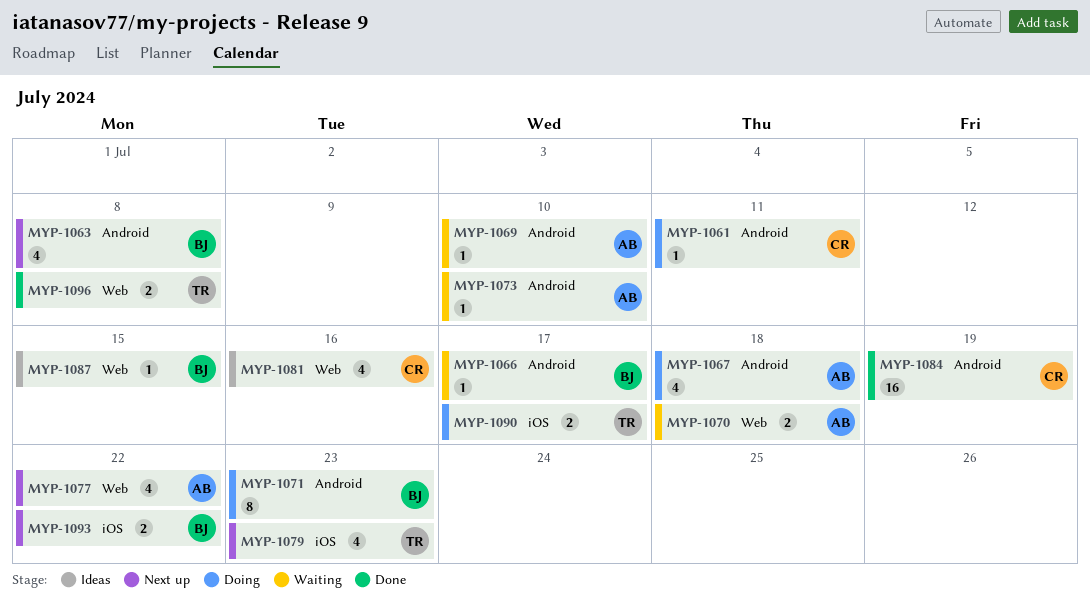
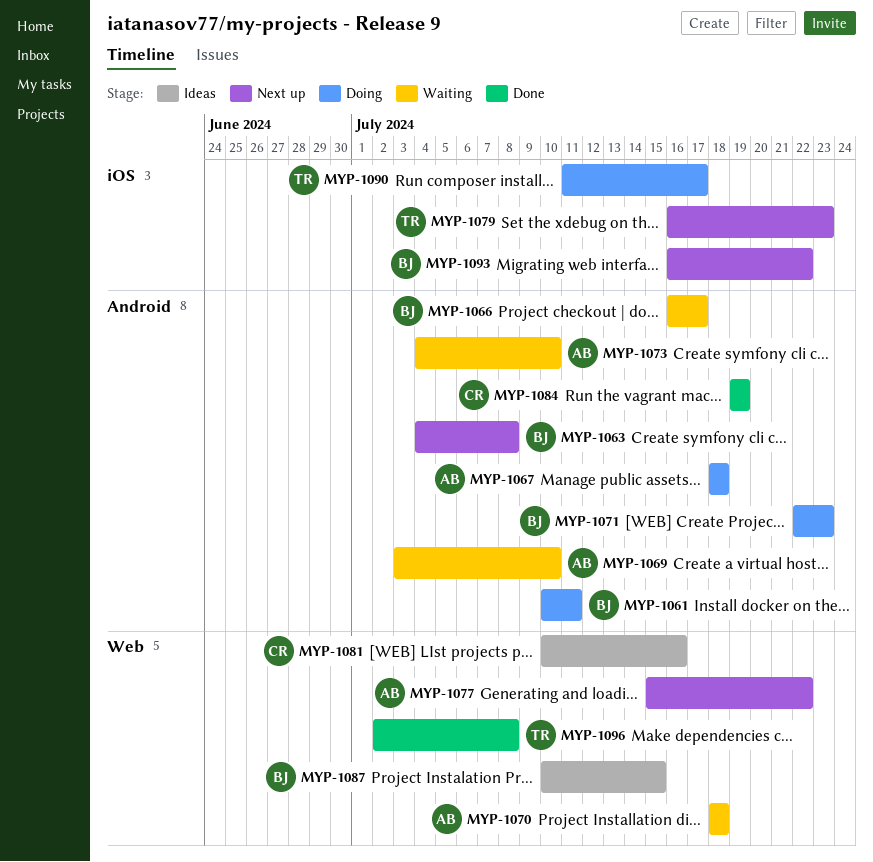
MYP-1061, owner: CR -> BJ

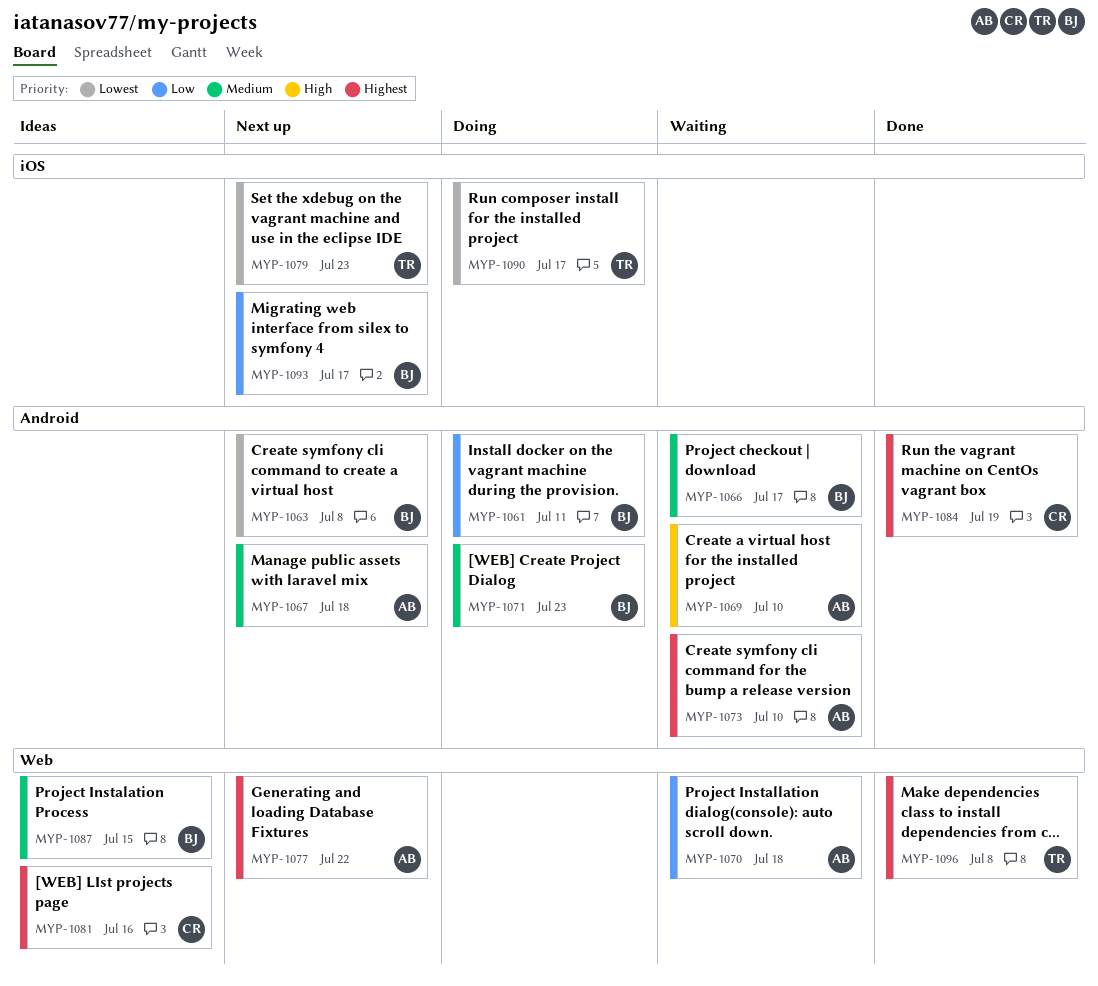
MYP-1067, status: Doing -> Next up
MYP-1093, due: Jul 22 -> Jul 17

